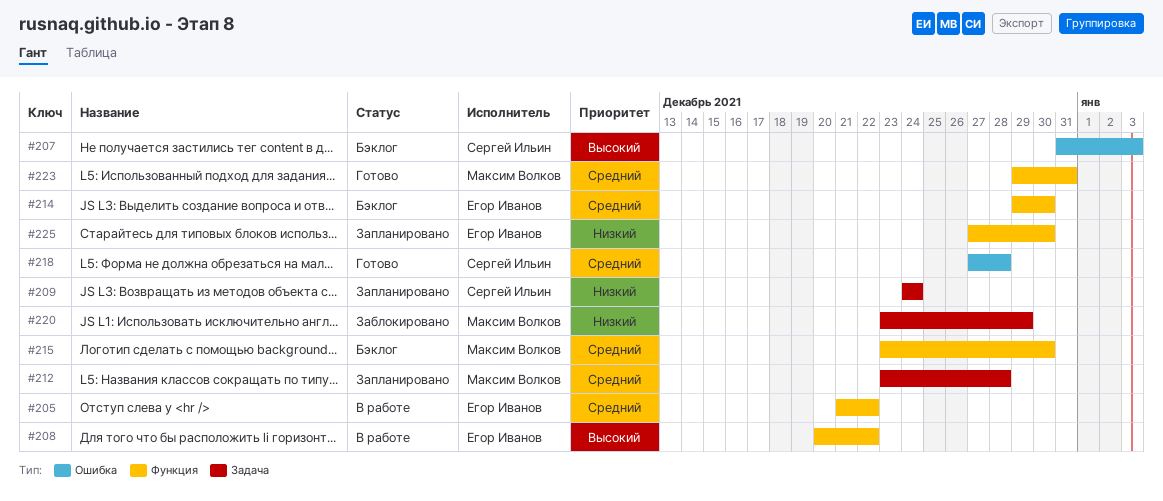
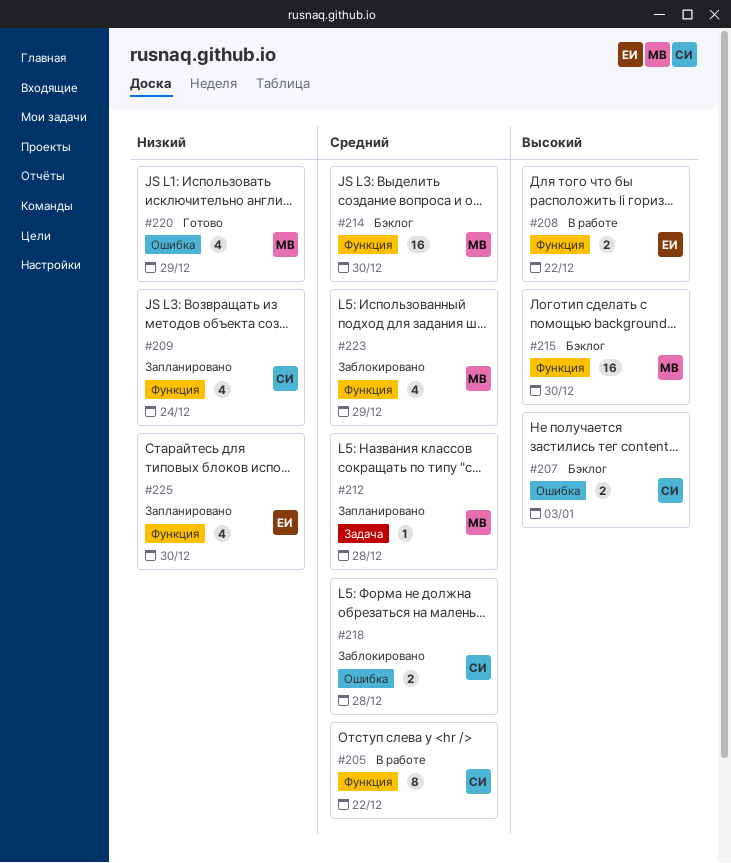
#205, owner: Егор Иванов -> Сергей Ильин
#209, label: Задача -> Функция
#214, owner: Егор Иванов -> Максим Волков
#215, priority: Средний -> Высокий
#218, status: Готово -> Заблокировано
#220, status: Заблокировано -> Готово
#220, label: Задача -> Ошибка
#223, status: Готово -> Заблокировано
#223, due: Dec 31 -> Dec 29

